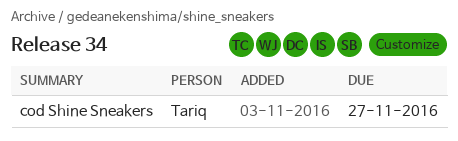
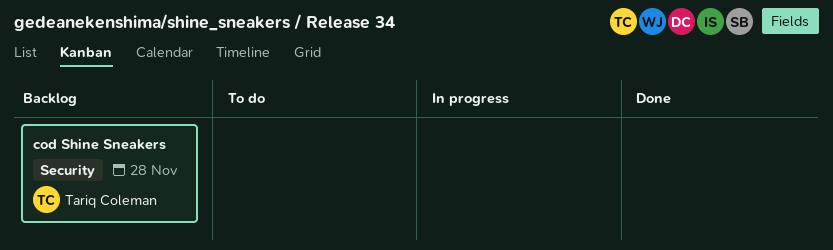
cod Shine Sneakers, due: Nov 27 -> Nov 28

